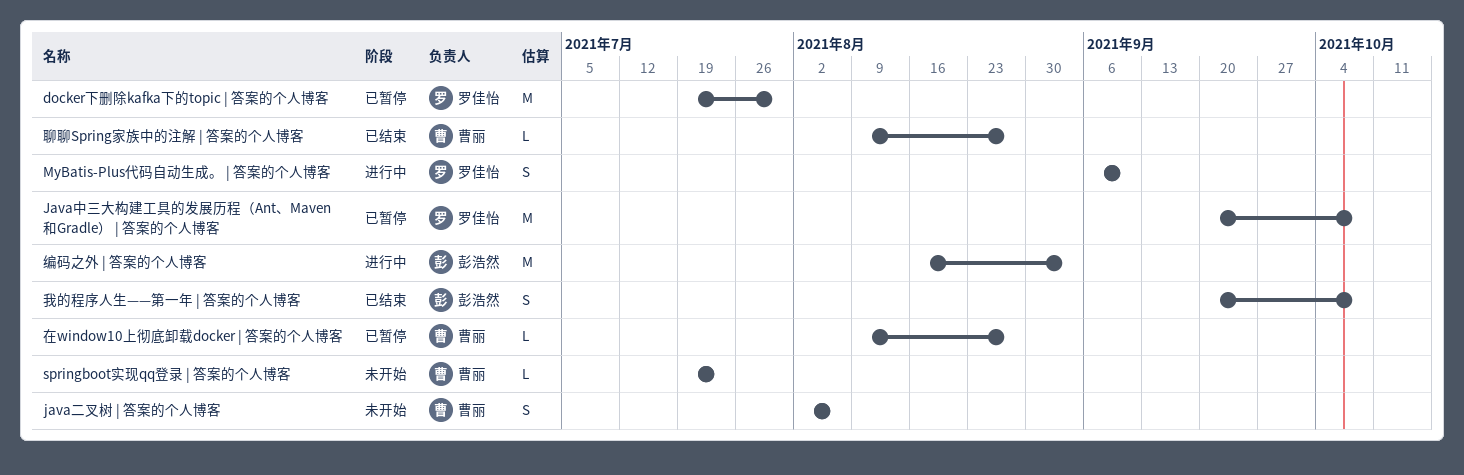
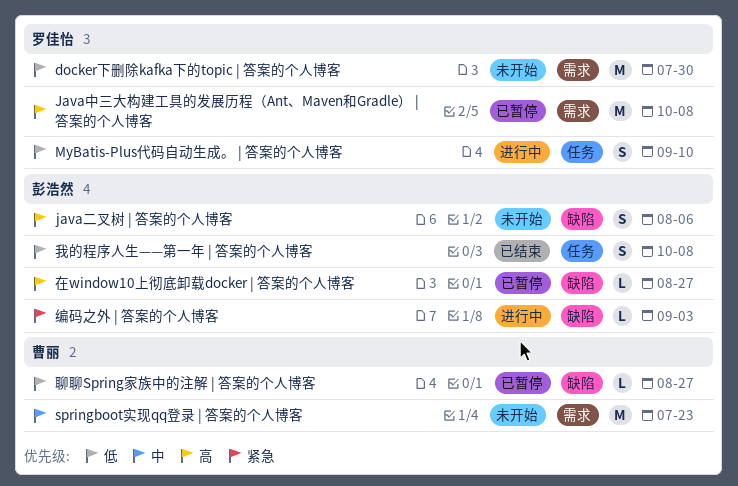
docker下删除kafka下的topic | 答案的个人博客, status: 已暂停 -> 未开始
java二叉树 | 答案的个人博客, owner: 曹丽 -> 彭浩然
springboot实现qq登录 | 答案的个人博客, estimate: L -> M
在window10上彻底卸载docker | 答案的个人博客, owner: 曹丽 -> 彭浩然
编码之外 | 答案的个人博客, estimate: M -> L
聊聊Spring家族中的注解 | 答案的个人博客, status: 已结束 -> 已暂停

